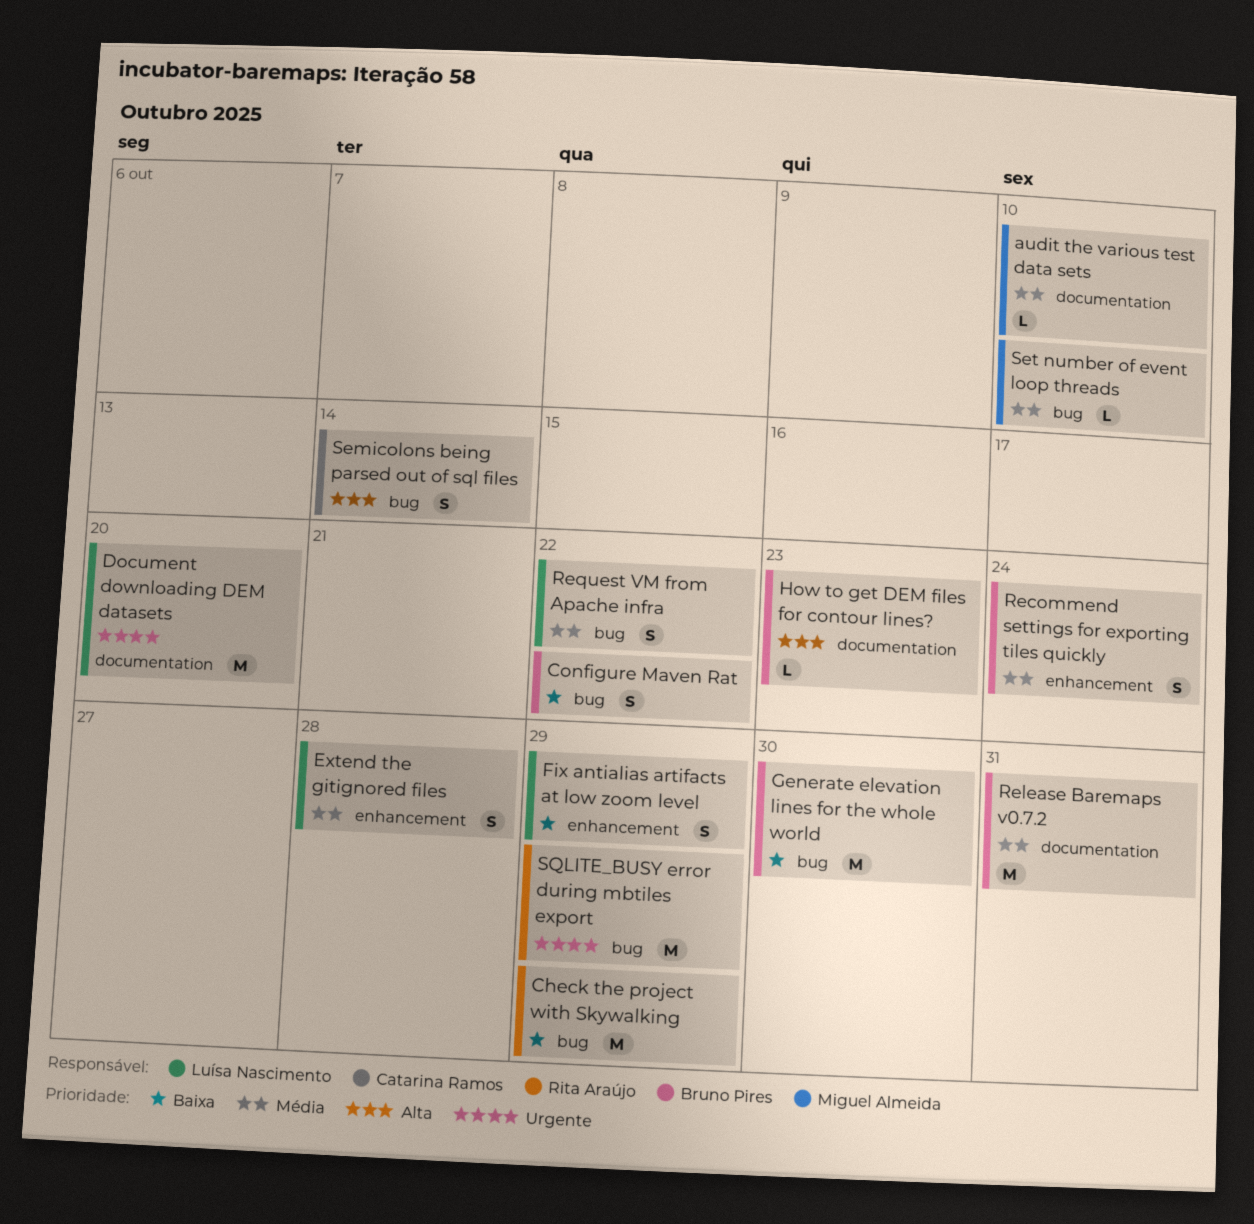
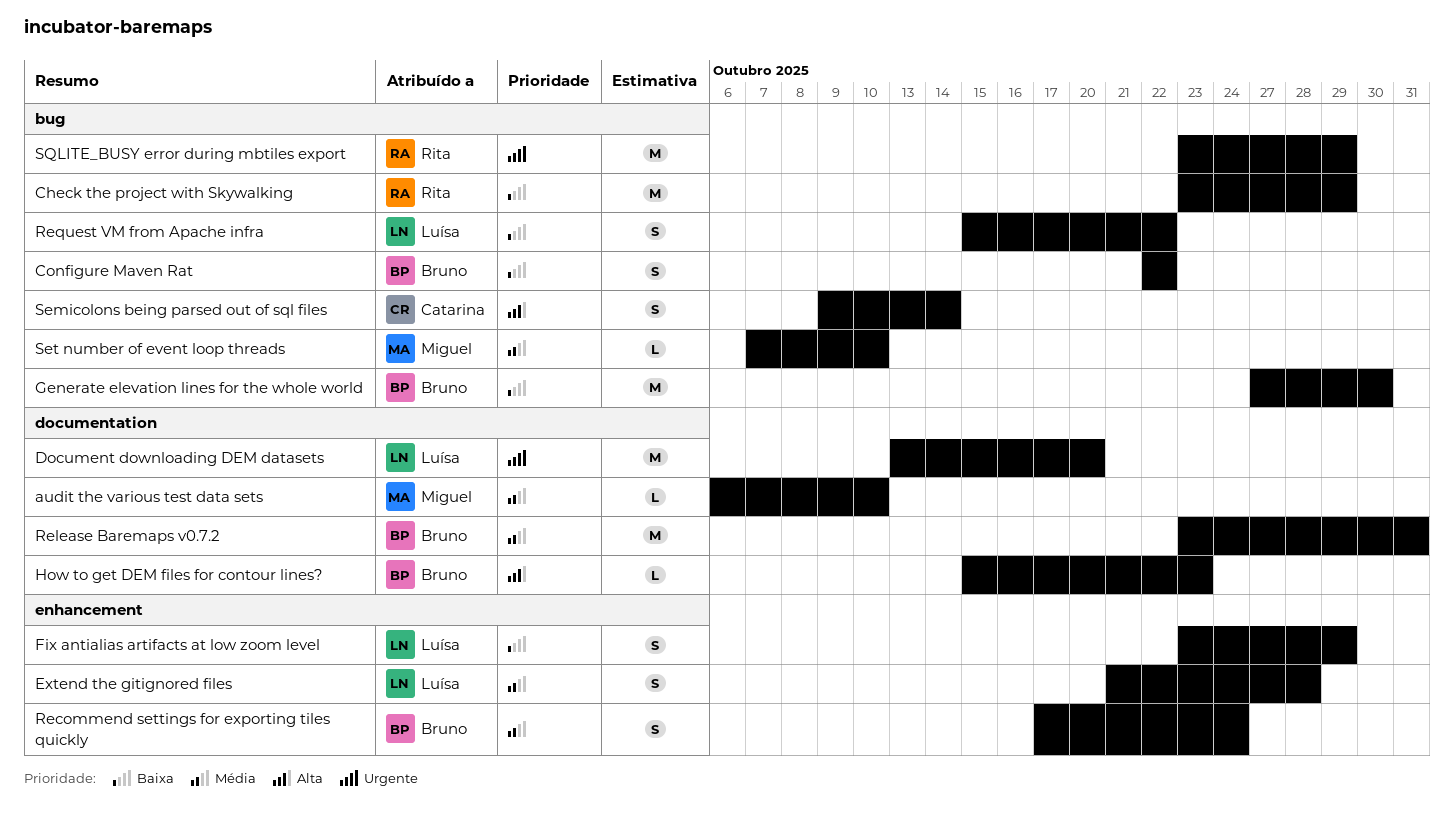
Request VM from Apache infra, priority: Média -> Baixa

